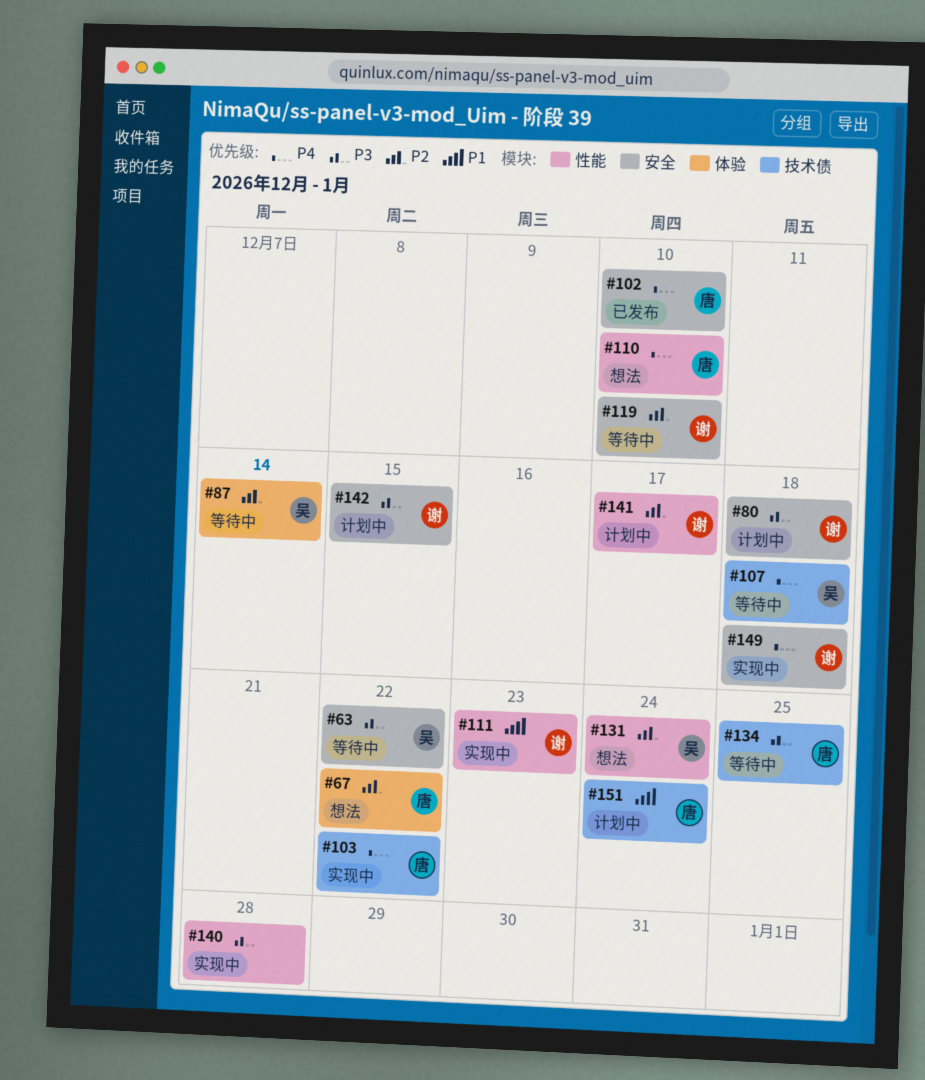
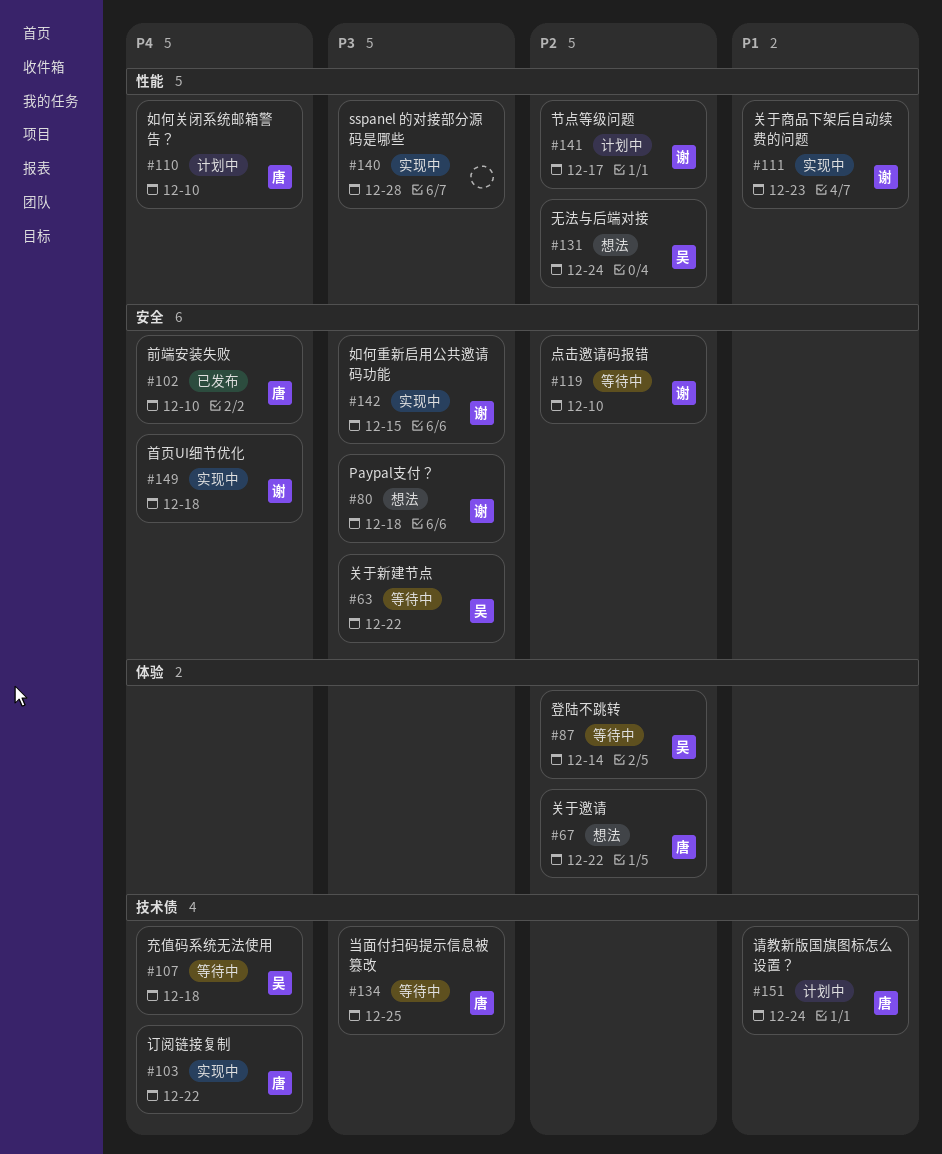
#80, status: 计划中 -> 想法
#110, status: 想法 -> 计划中
#142, status: 计划中 -> 实现中

